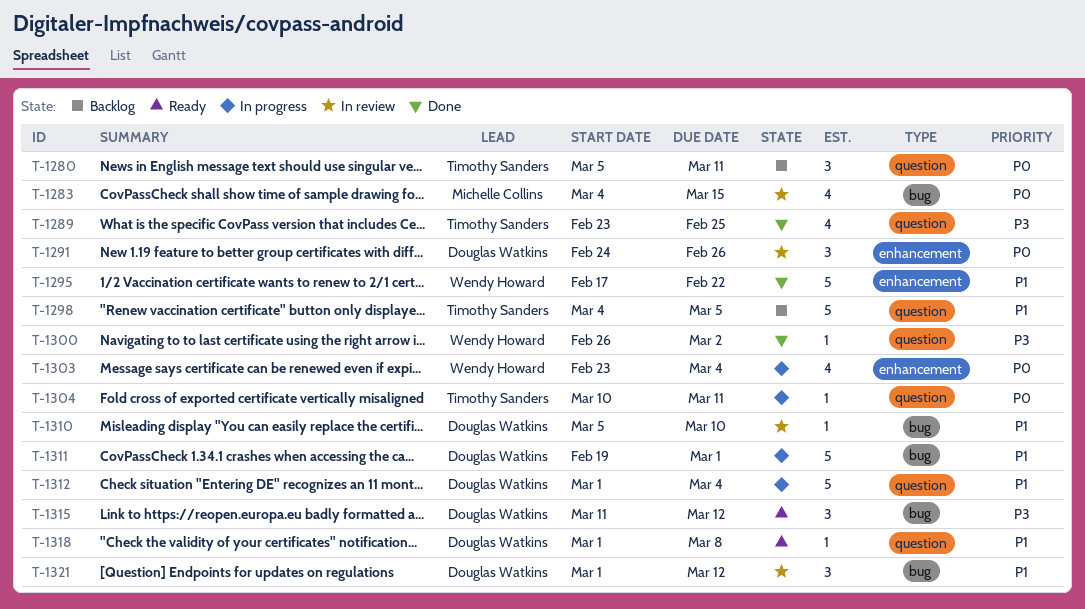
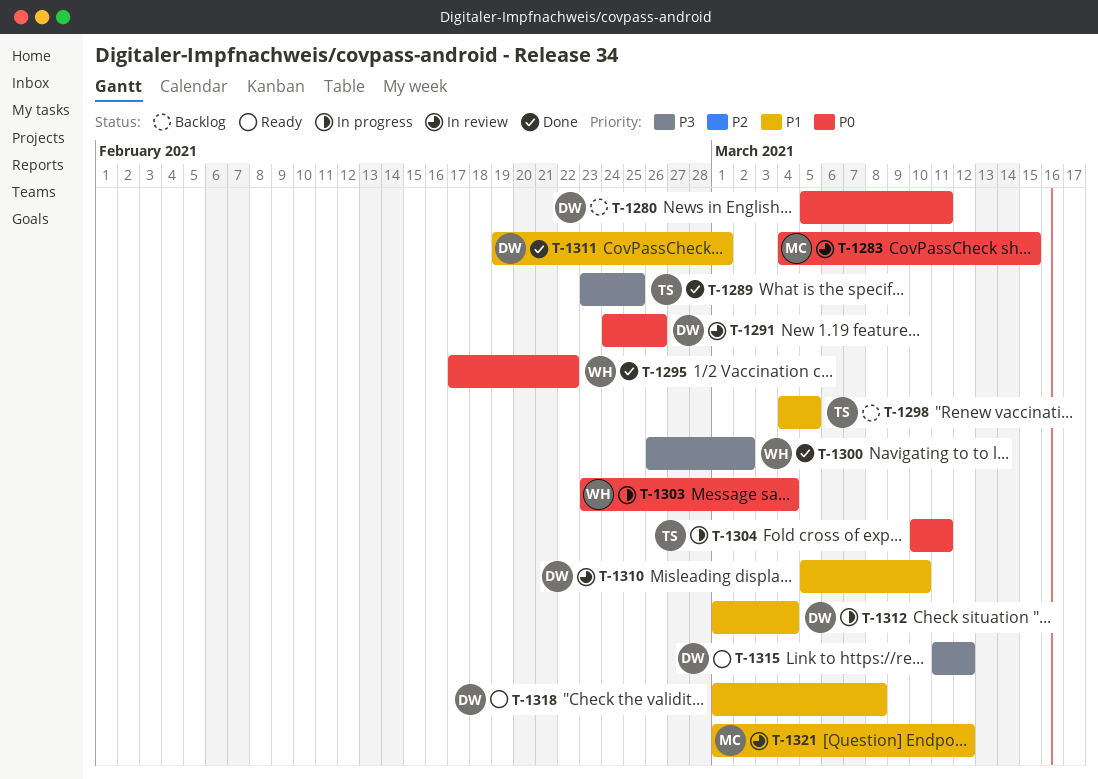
T-1280, owner: Timothy Sanders -> Douglas Watkins
T-1295, priority: P1 -> P0
T-1311, status: In progress -> Done
T-1321, owner: Douglas Watkins -> Michelle Collins

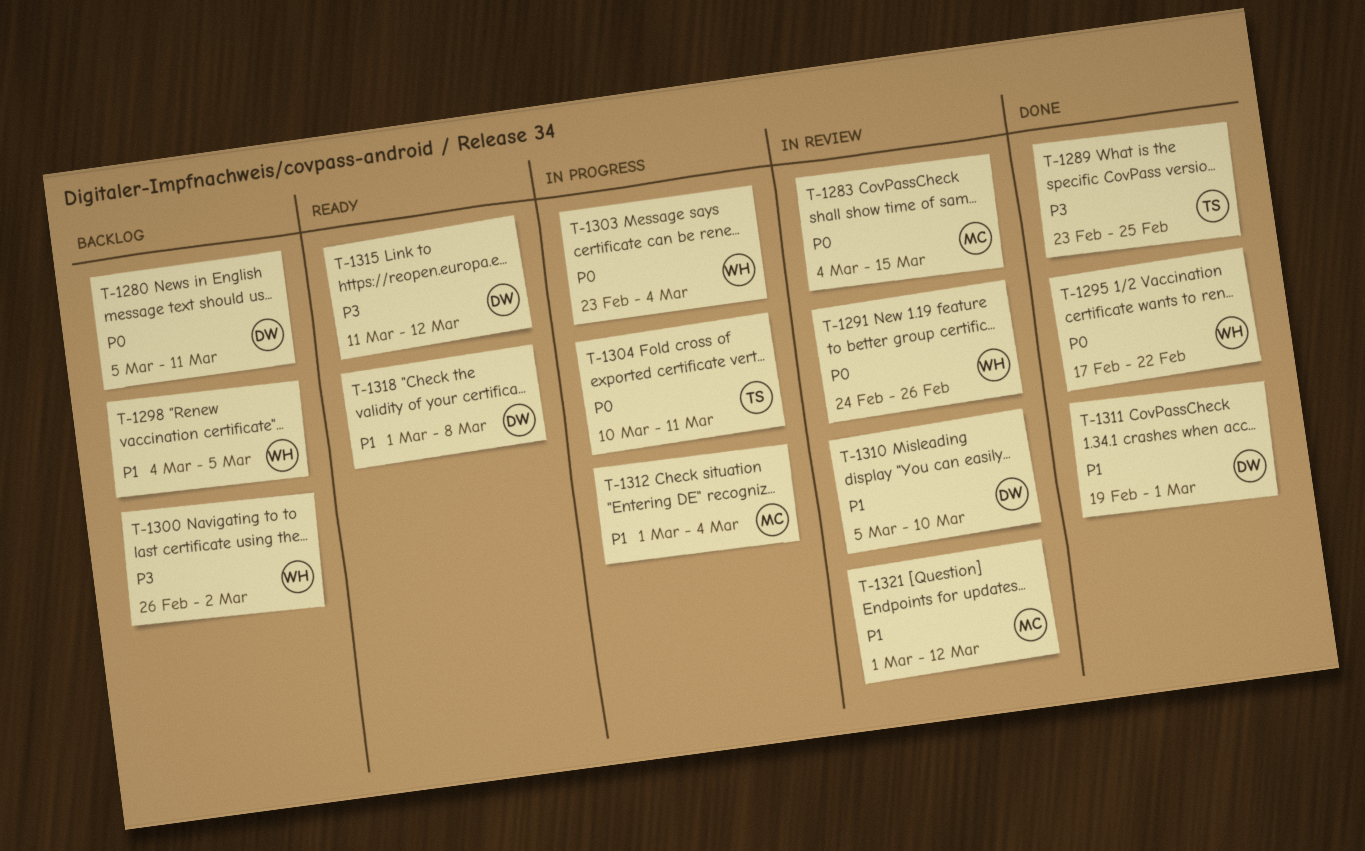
T-1291, owner: DW -> WH
T-1298, owner: TS -> WH
T-1300, status: Done -> Backlog
T-1312, owner: DW -> MC

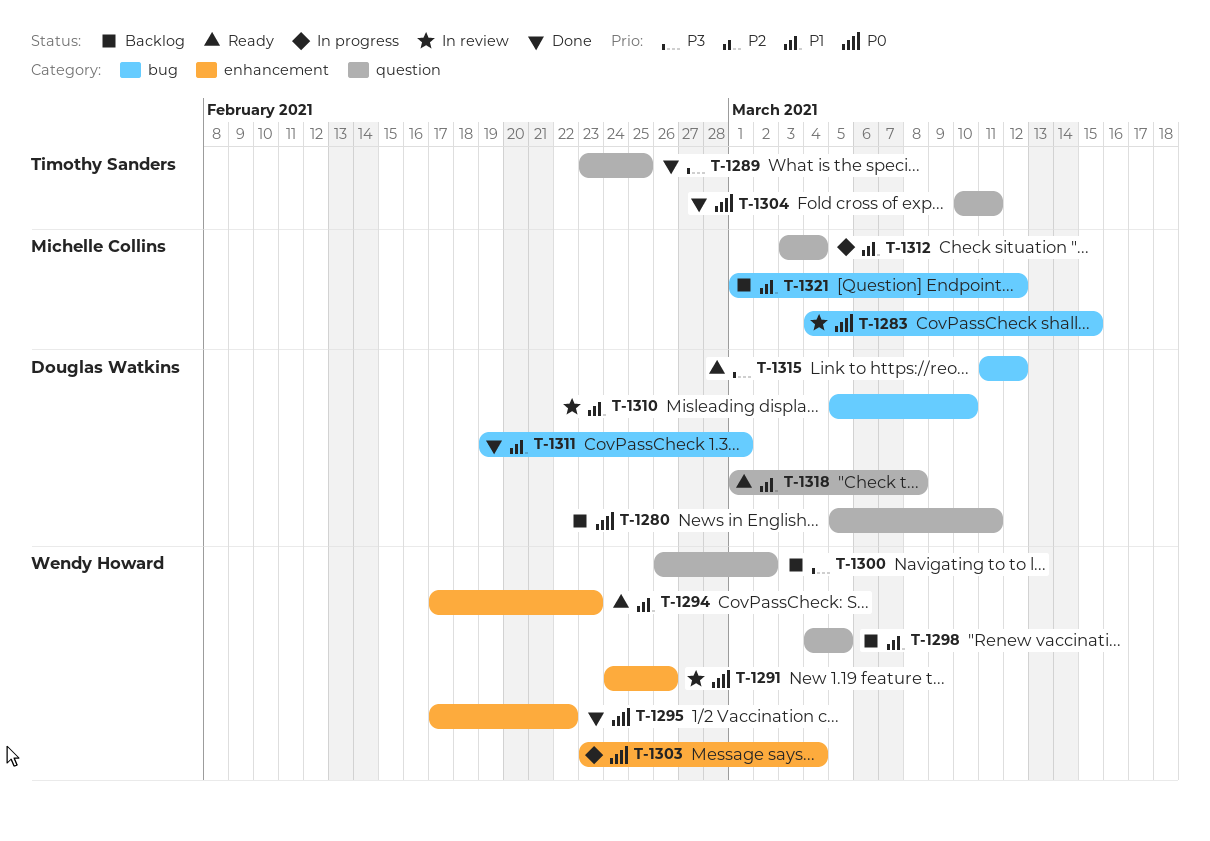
T-1294: none -> present
T-1304, status: In progress -> Done
T-1312, start: Mar 1 -> Mar 3
T-1321, status: In review -> Backlog

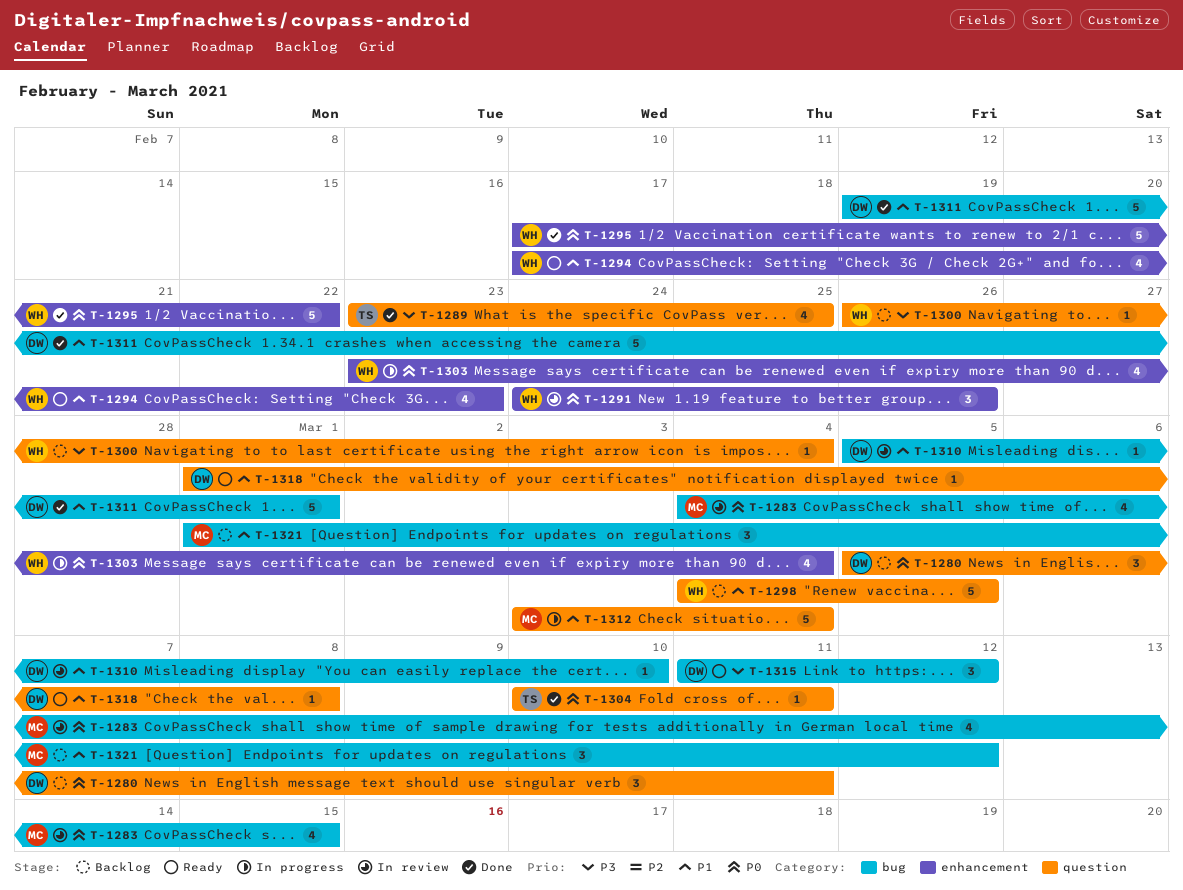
T-1300, due: Mar 2 -> Mar 4

